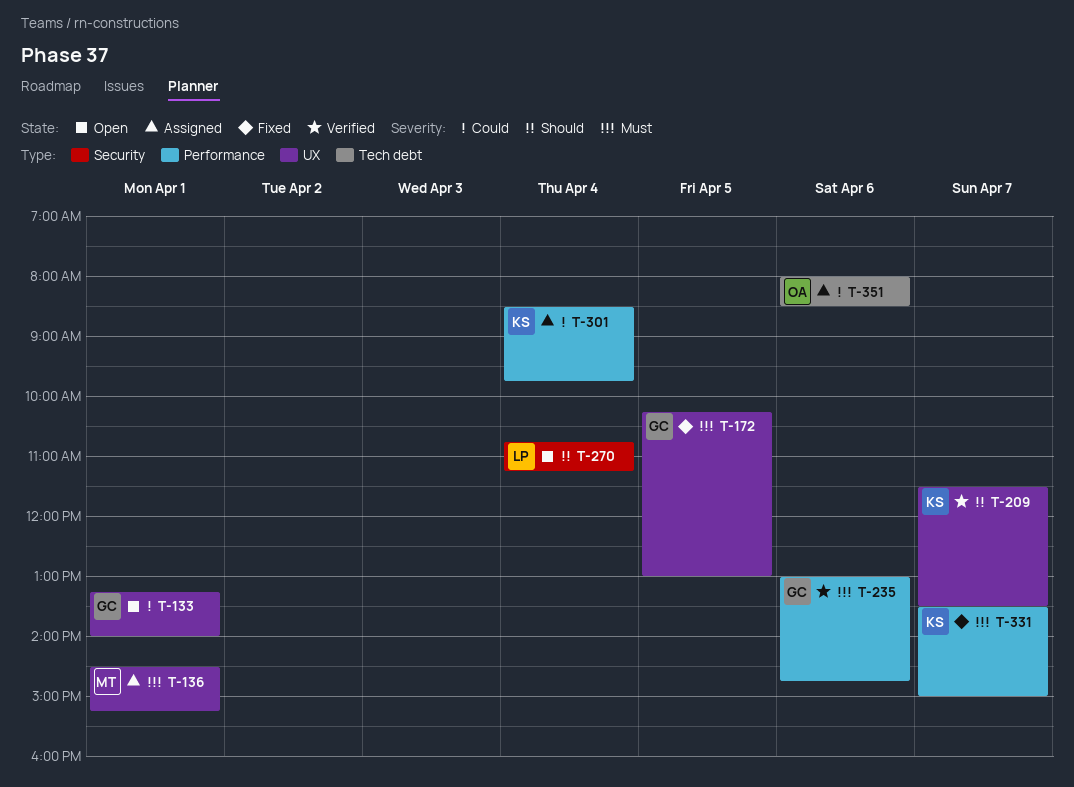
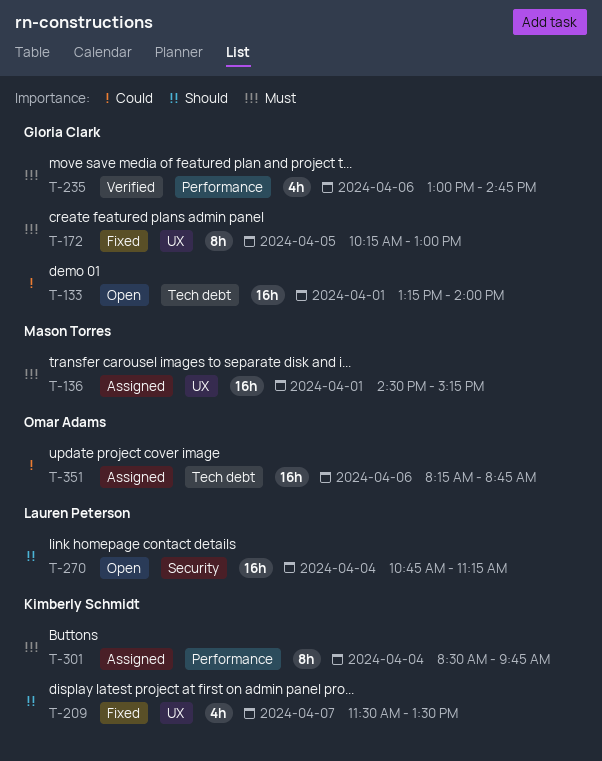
T-133, label: UX -> Tech debt
T-209, status: Verified -> Fixed
T-301, priority: Could -> Must
T-331: present -> none
T-351, begins: 08:00 -> 08:15
T-351, ends: 08:30 -> 08:45

